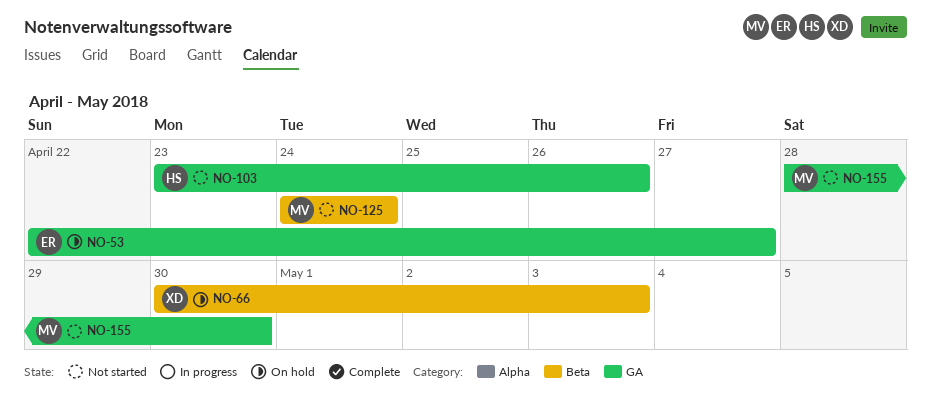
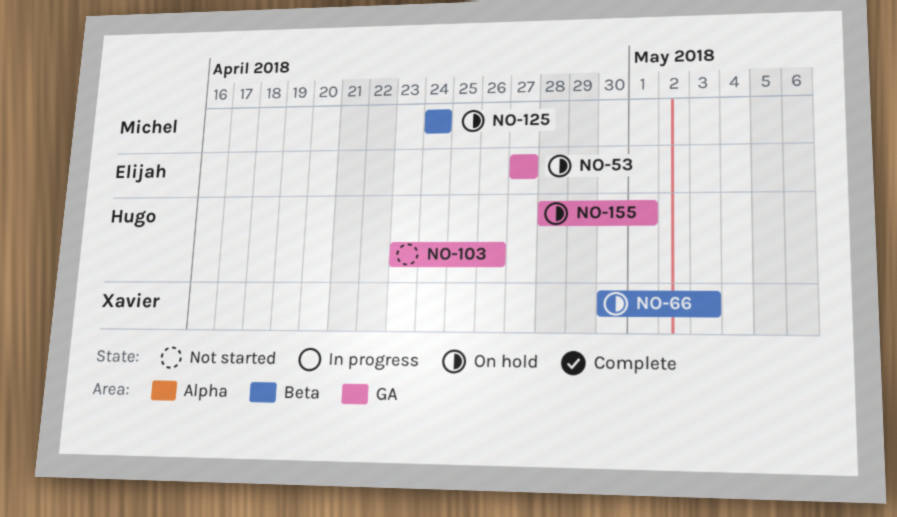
NO-53, start: Apr 22 -> Apr 27
NO-125, status: Not started -> On hold
NO-155, status: Not started -> On hold
NO-155, owner: Michel -> Hugo
NO-155, due: Apr 30 -> May 1

